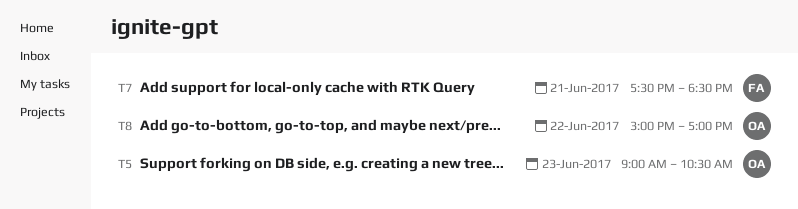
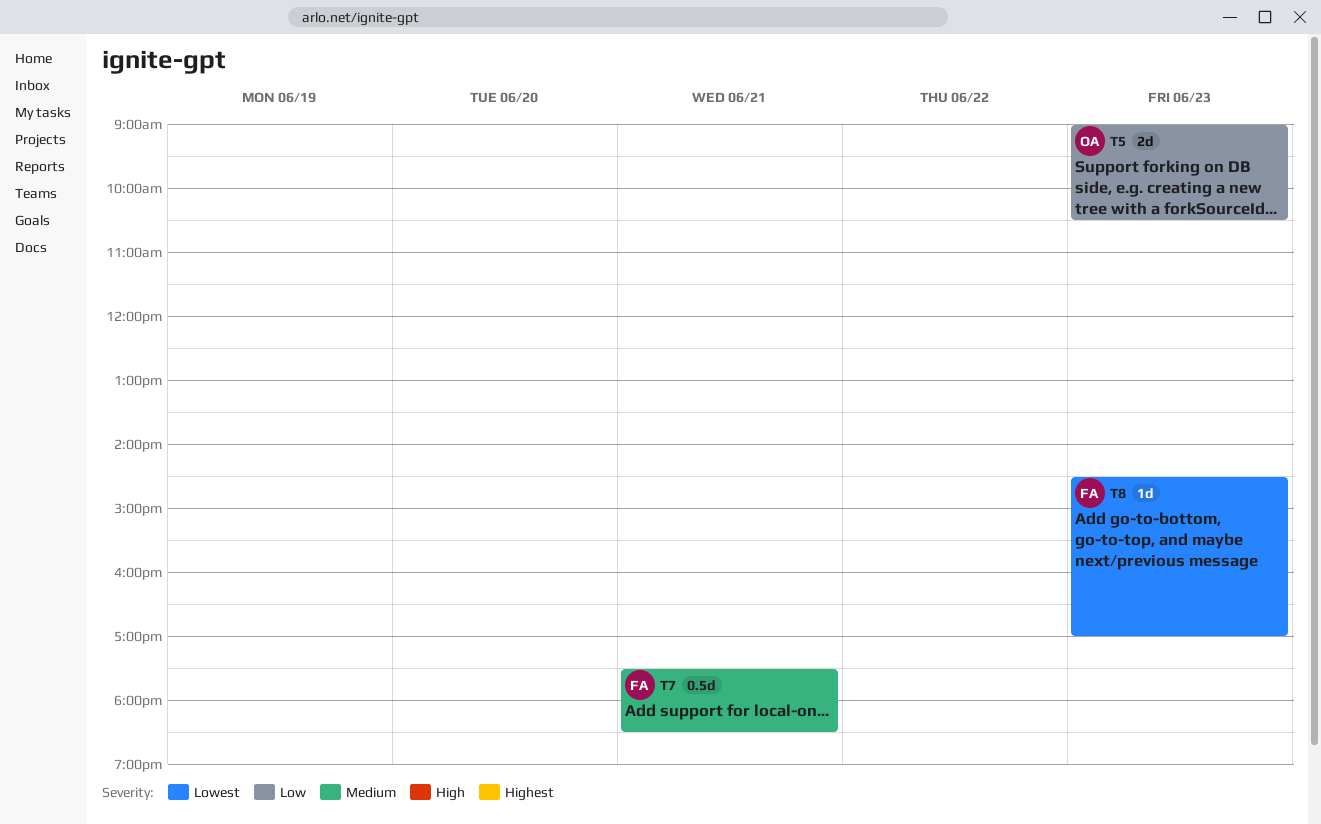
T8, owner: OA -> FA
T8, day: Jun 22 -> Jun 23
T8, begins: 15:00 -> 14:30

